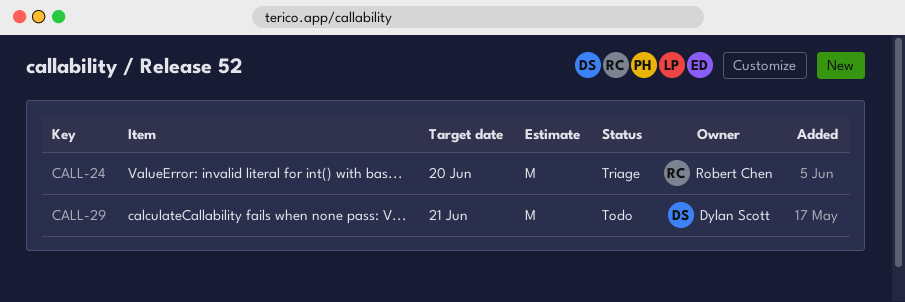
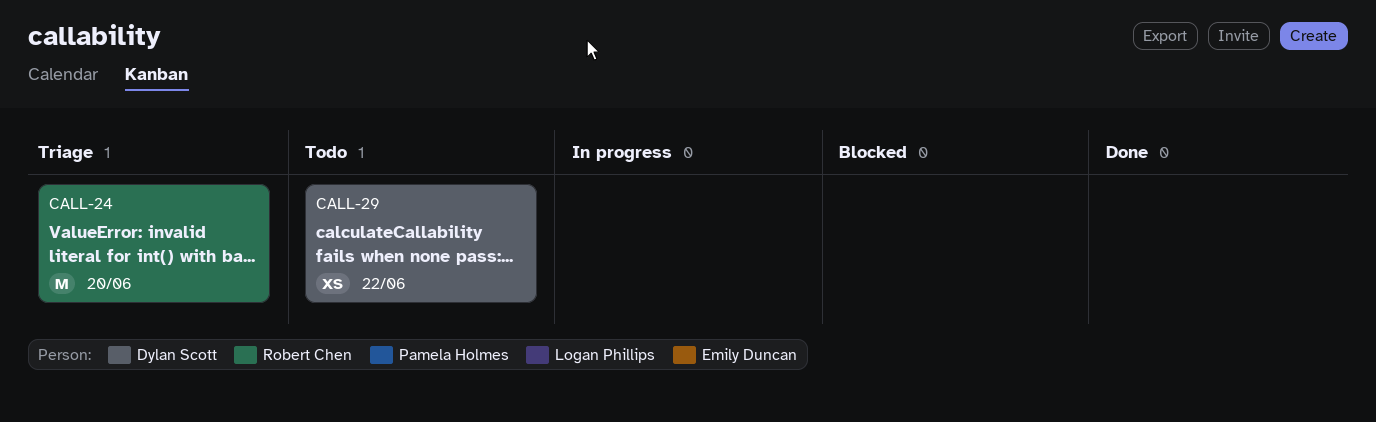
CALL-29, estimate: M -> XS
CALL-29, due: Jun 21 -> Jun 22

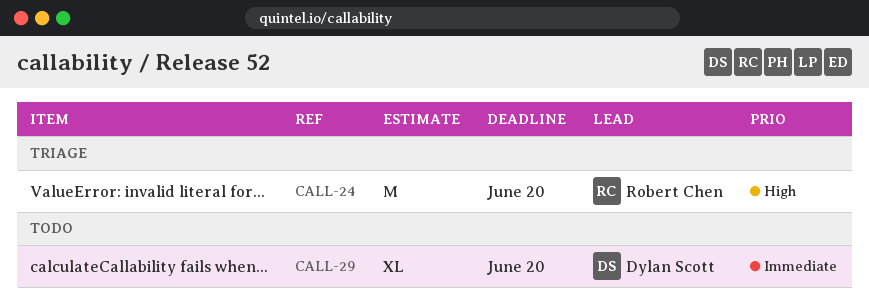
CALL-29, estimate: XS -> XL
CALL-29, due: Jun 22 -> Jun 20

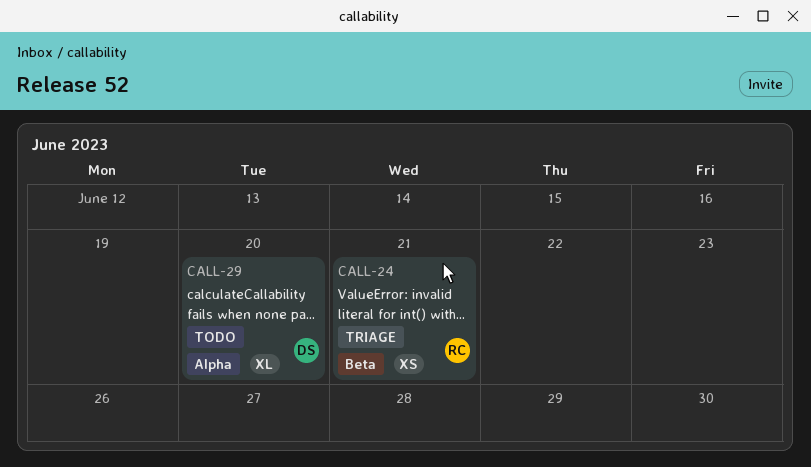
CALL-24, estimate: M -> XS
CALL-24, due: Jun 20 -> Jun 21

